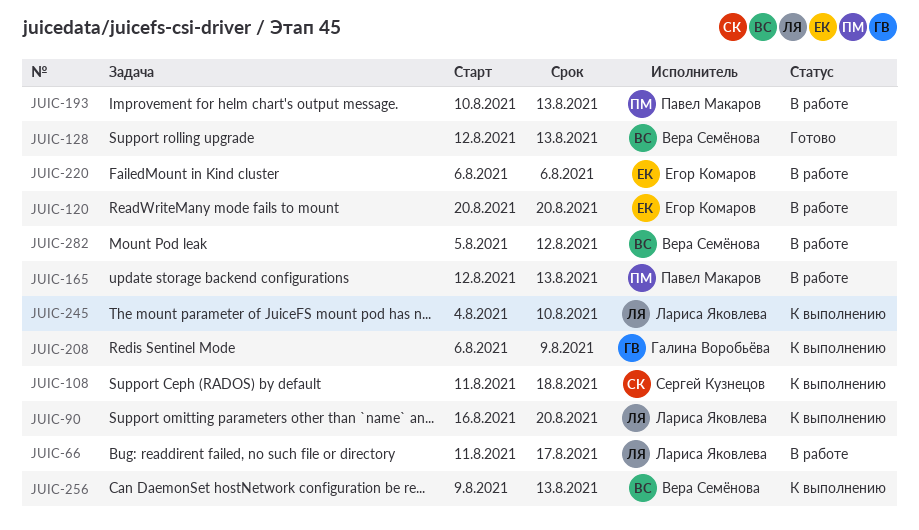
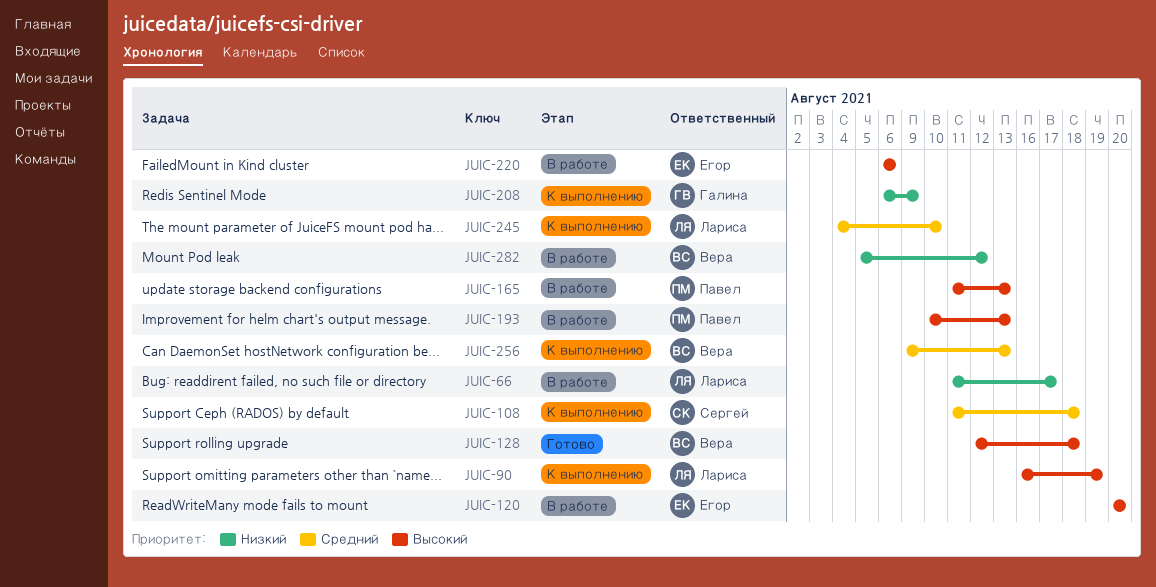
JUIC-90, due: Aug 20 -> Aug 19
JUIC-128, due: Aug 13 -> Aug 18
JUIC-165, start: Aug 12 -> Aug 11

